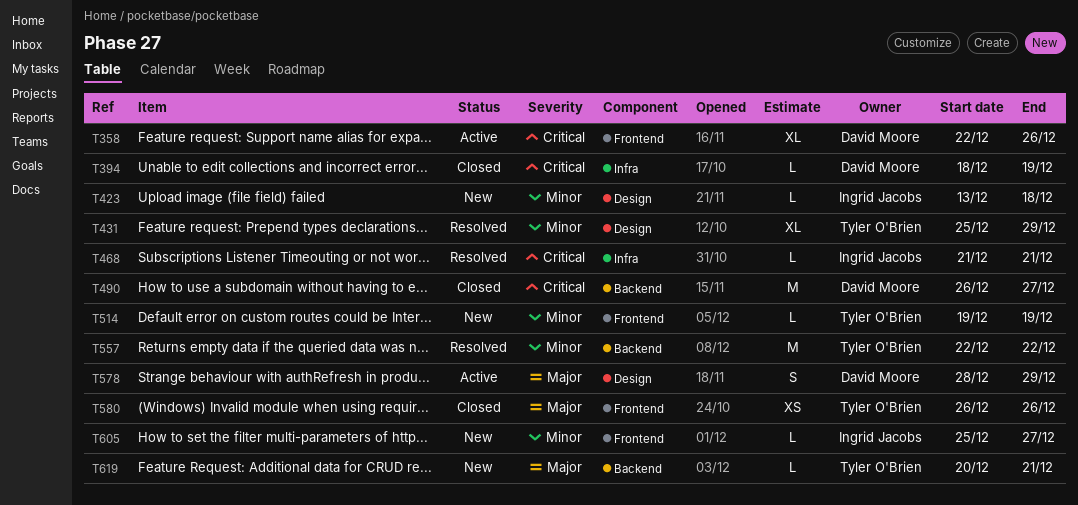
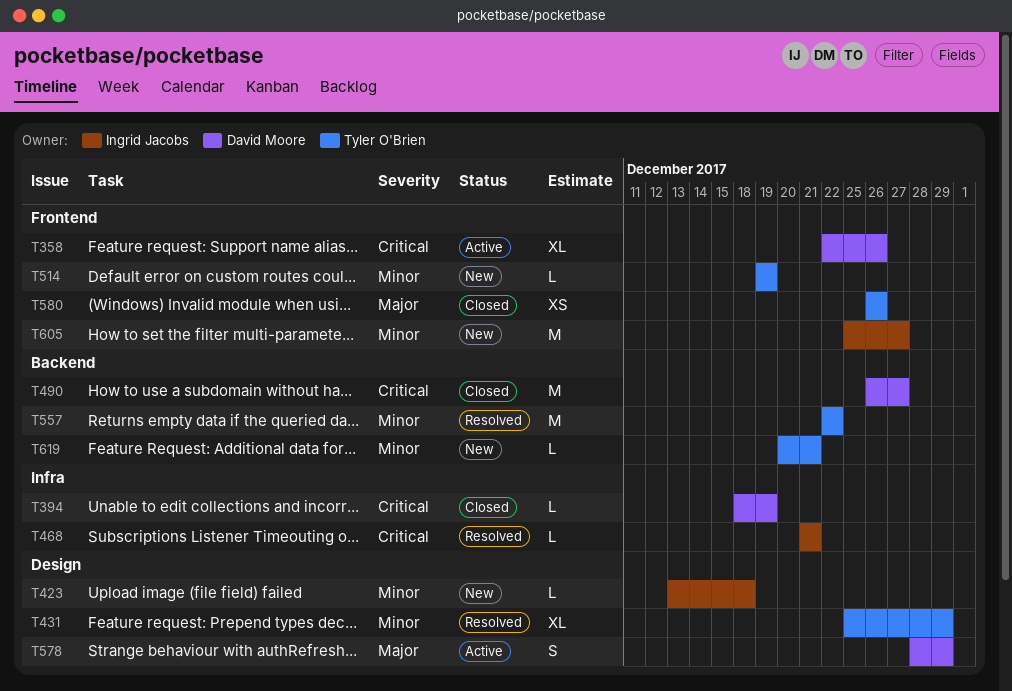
T605, estimate: L -> M
T619, priority: Major -> Minor

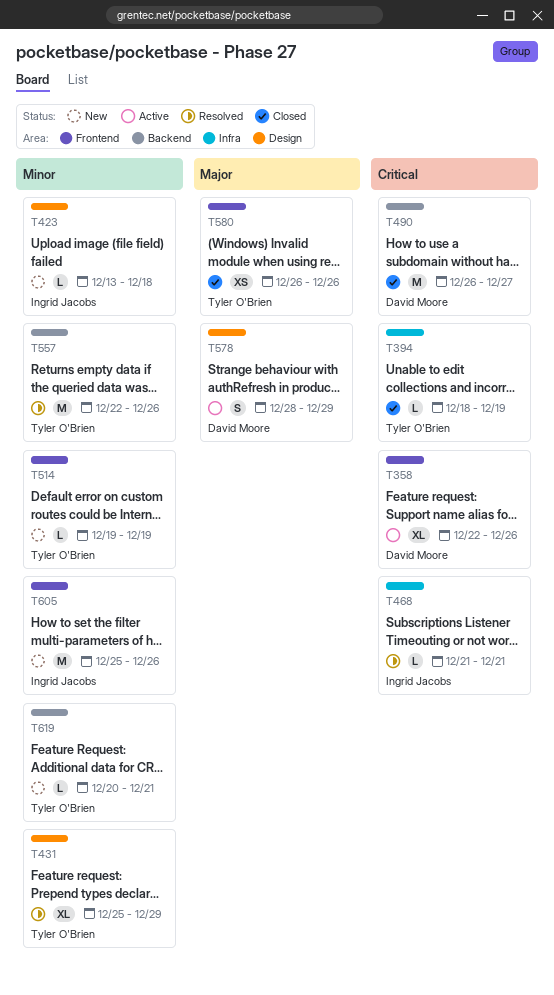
T394, owner: David Moore -> Tyler O'Brien
T557, due: Dec 22 -> Dec 26
T605, due: Dec 27 -> Dec 26

